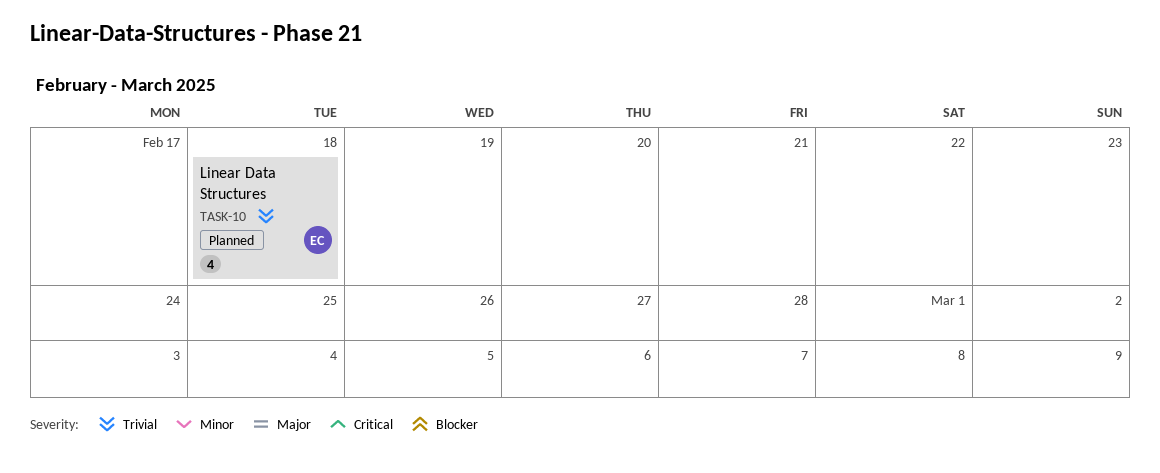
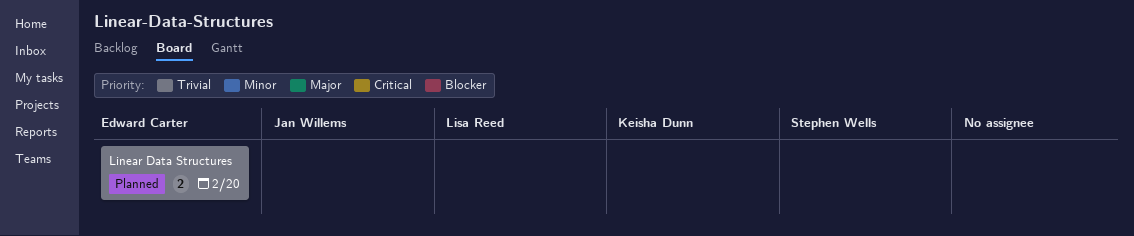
Linear Data Structures, estimate: 4 -> 2
Linear Data Structures, due: Feb 18 -> Feb 20

